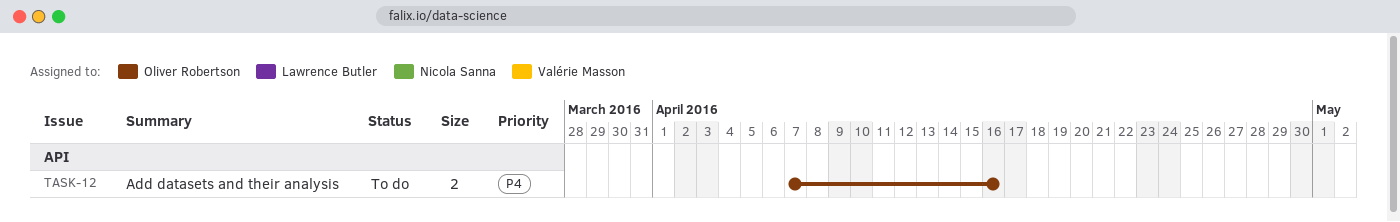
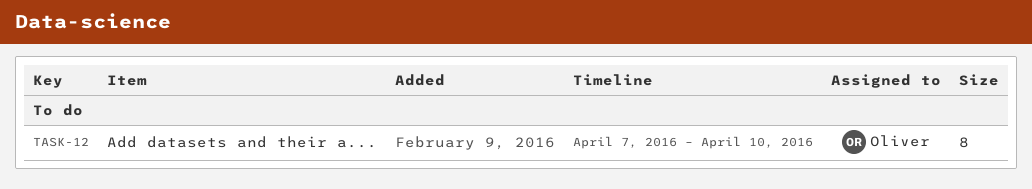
TASK-12, estimate: 2 -> 8
TASK-12, due: Apr 16 -> Apr 10

